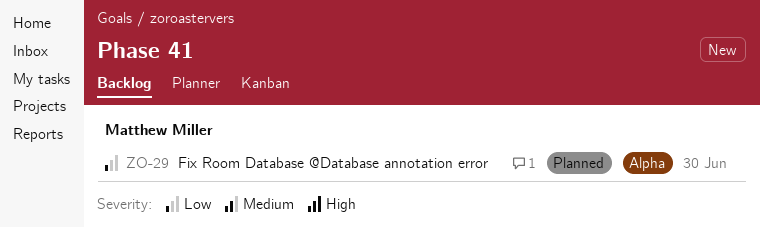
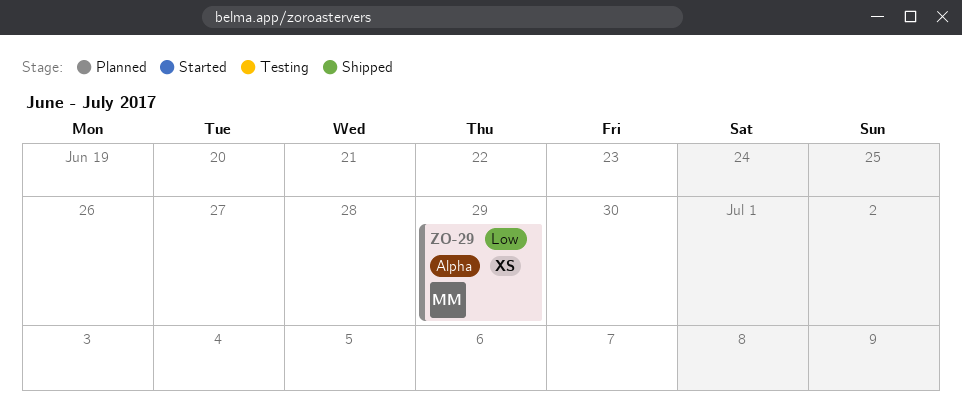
ZO-29, due: Jun 30 -> Jun 29

